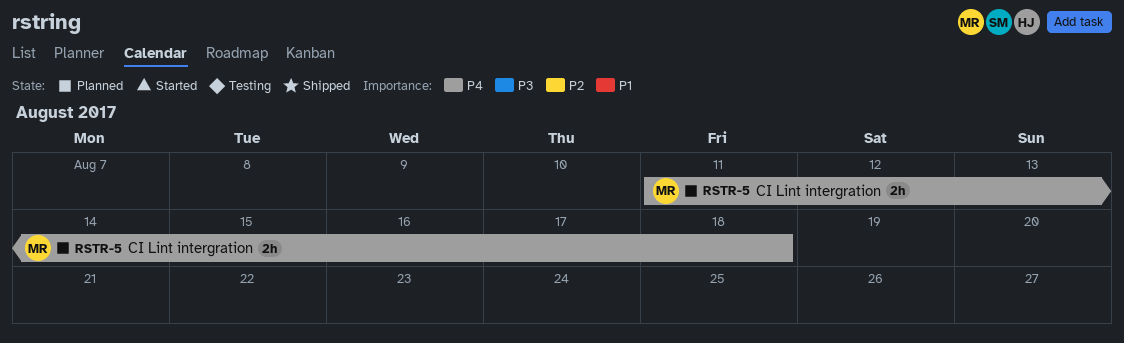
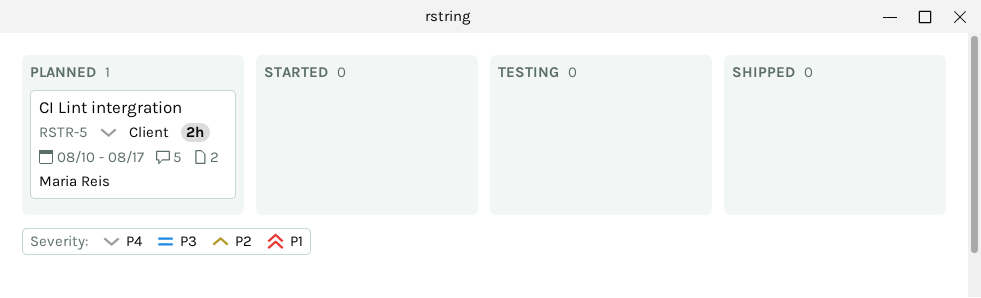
RSTR-5, start: Aug 11 -> Aug 10
RSTR-5, due: Aug 18 -> Aug 17

